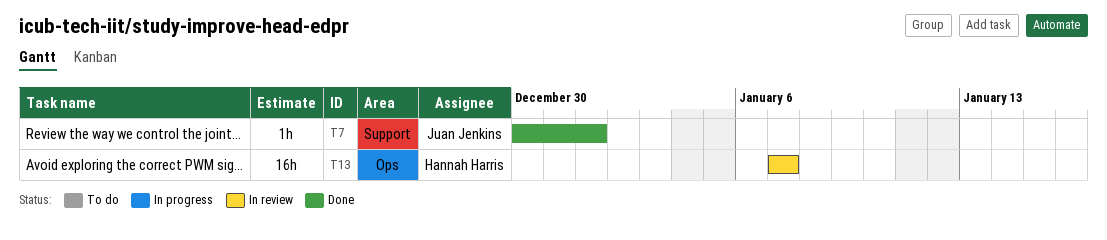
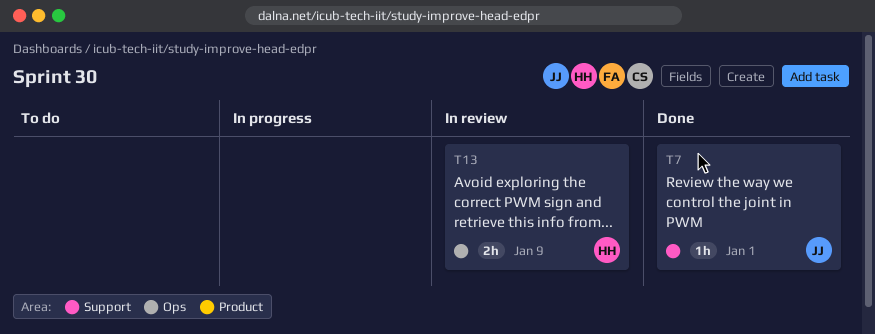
T13, estimate: 16h -> 2h
T13, due: Jan 7 -> Jan 9

